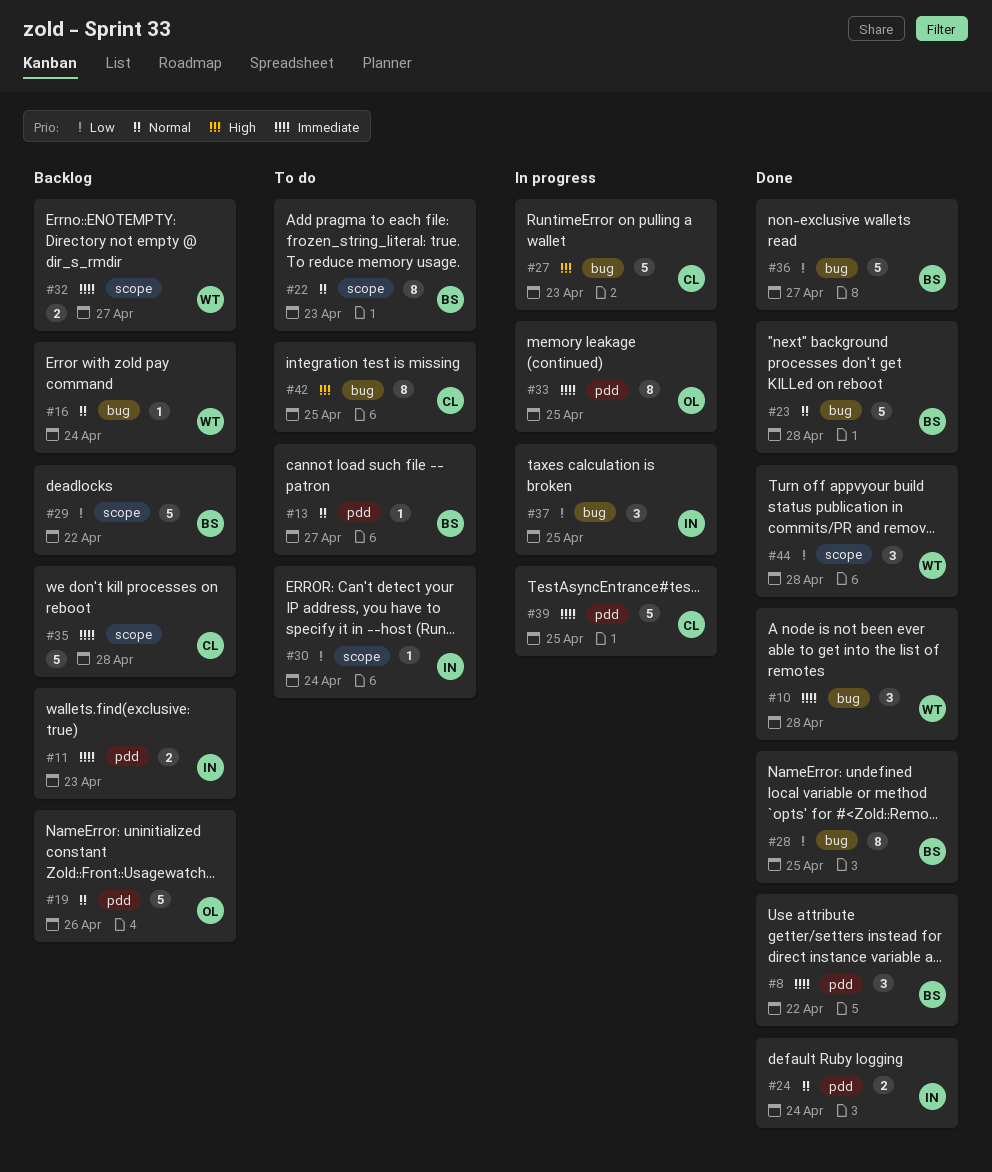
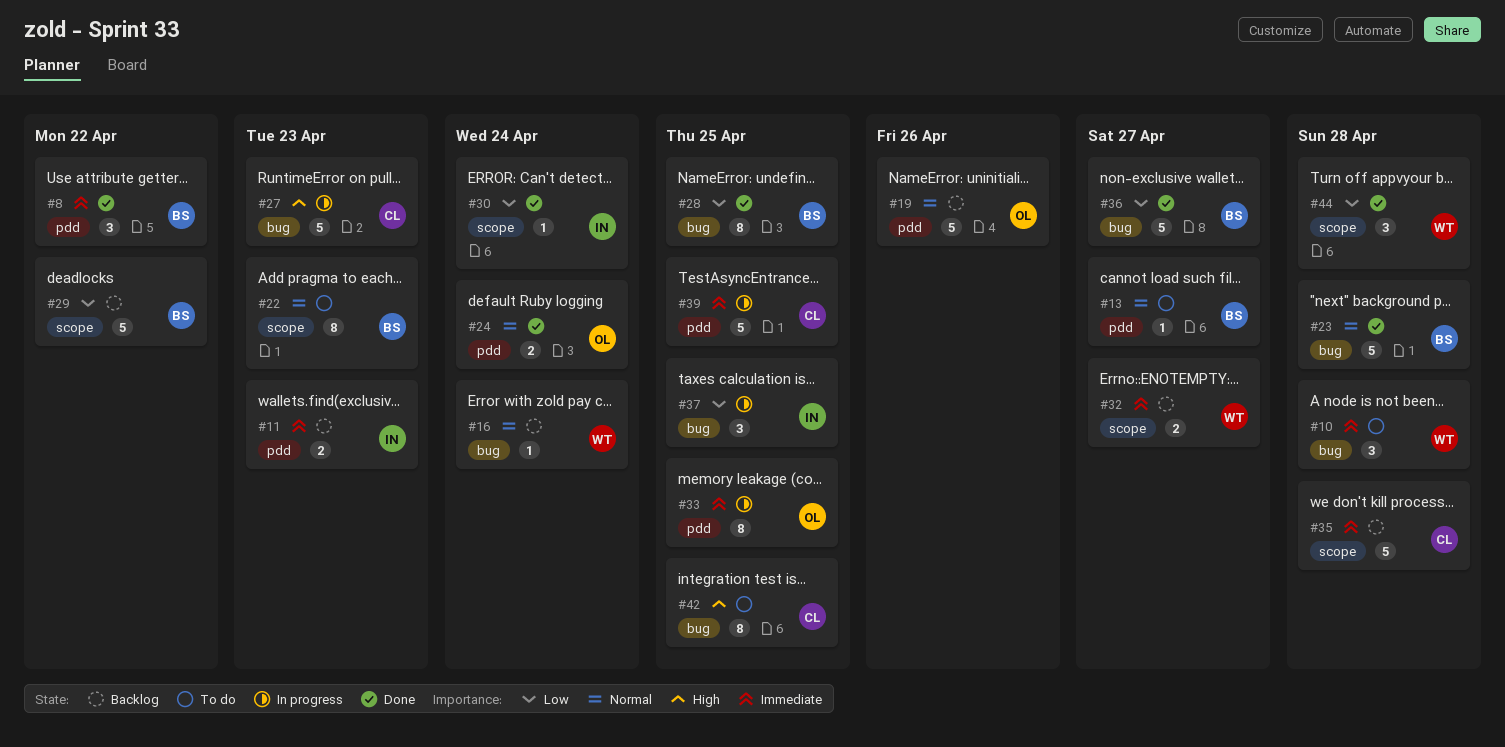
#10, status: Done -> To do
#24, owner: IN -> OL
#30, status: To do -> Done

